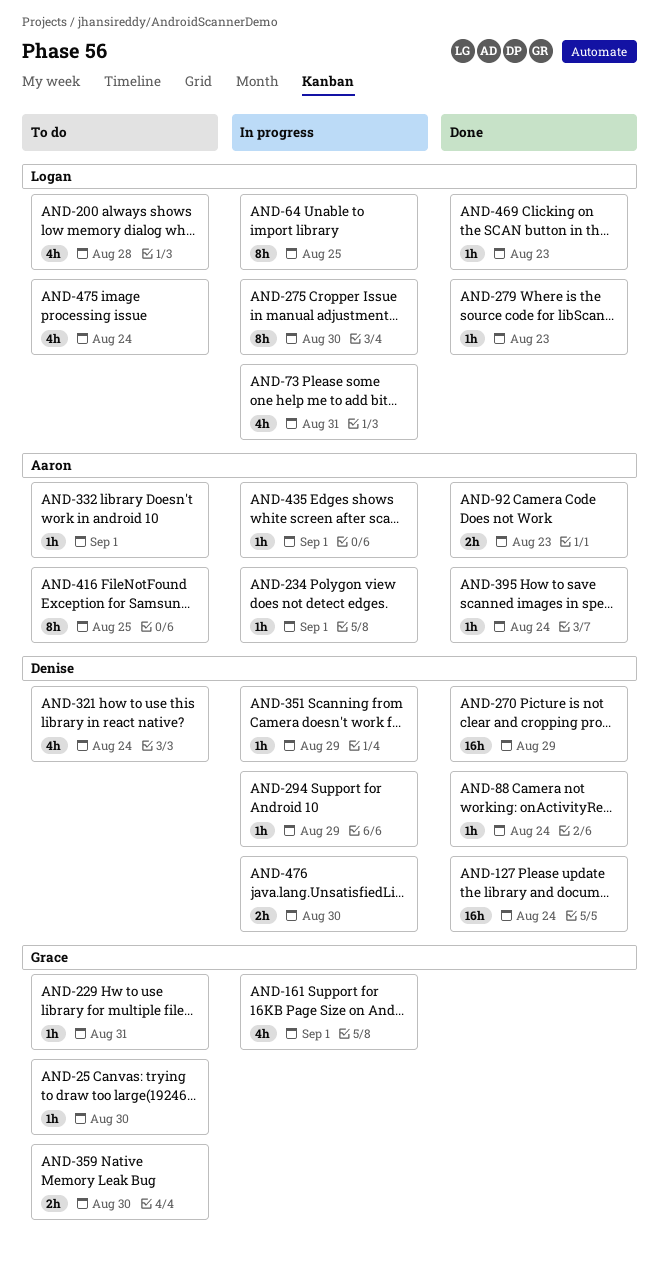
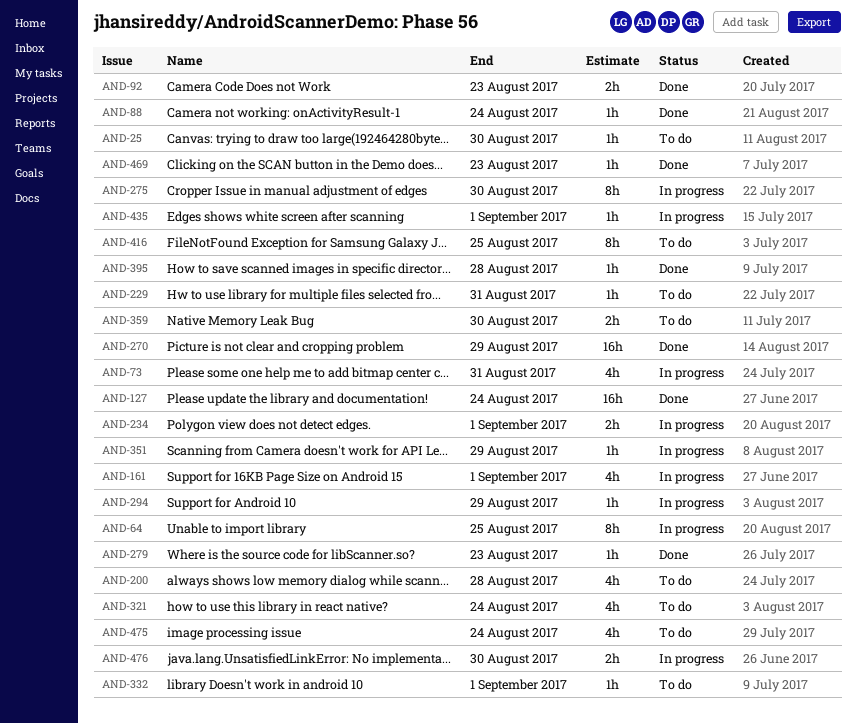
AND-234, estimate: 1h -> 2h
AND-395, due: Aug 24 -> Aug 28

